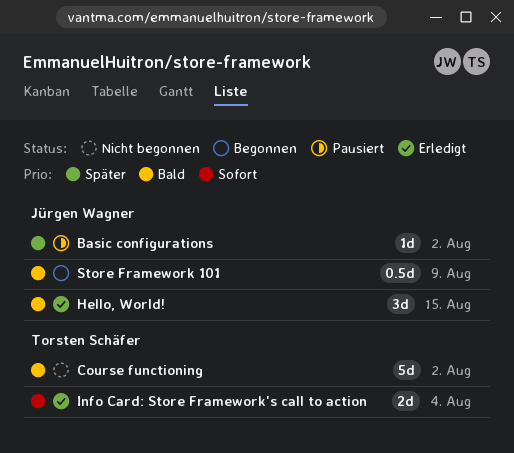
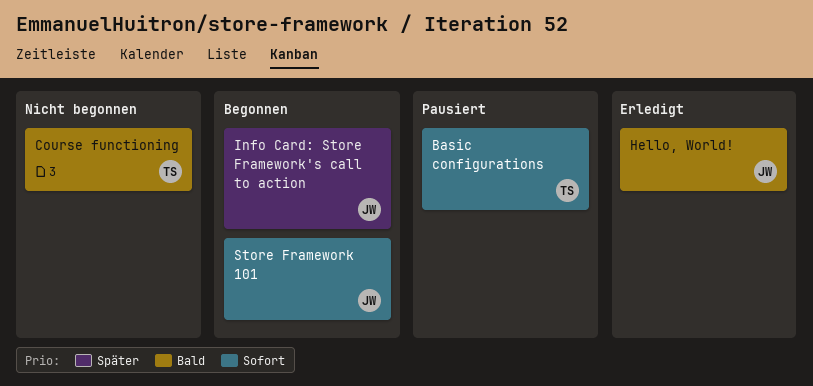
Basic configurations, owner: Jürgen Wagner -> Torsten Schäfer
Basic configurations, priority: Später -> Sofort
Info Card: Store Framework's call to action, status: Erledigt -> Begonnen
Info Card: Store Framework's call to action, owner: Torsten Schäfer -> Jürgen Wagner
Info Card: Store Framework's call to action, priority: Sofort -> Später
Store Framework 101, priority: Bald -> Sofort

